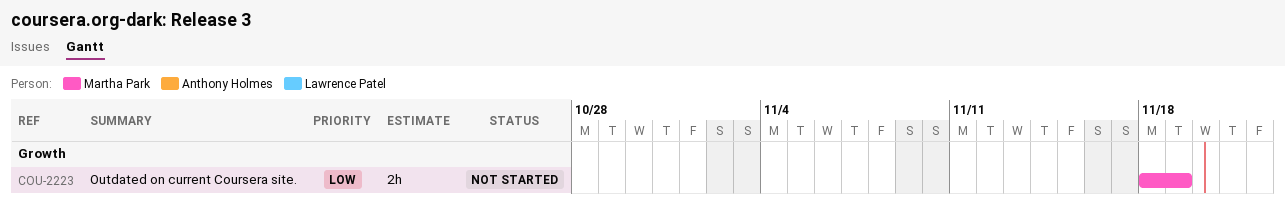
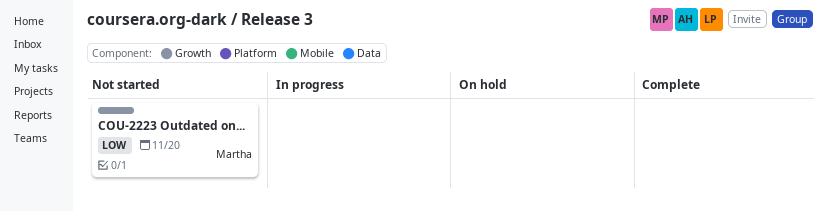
COU-2223, due: Nov 19 -> Nov 20

